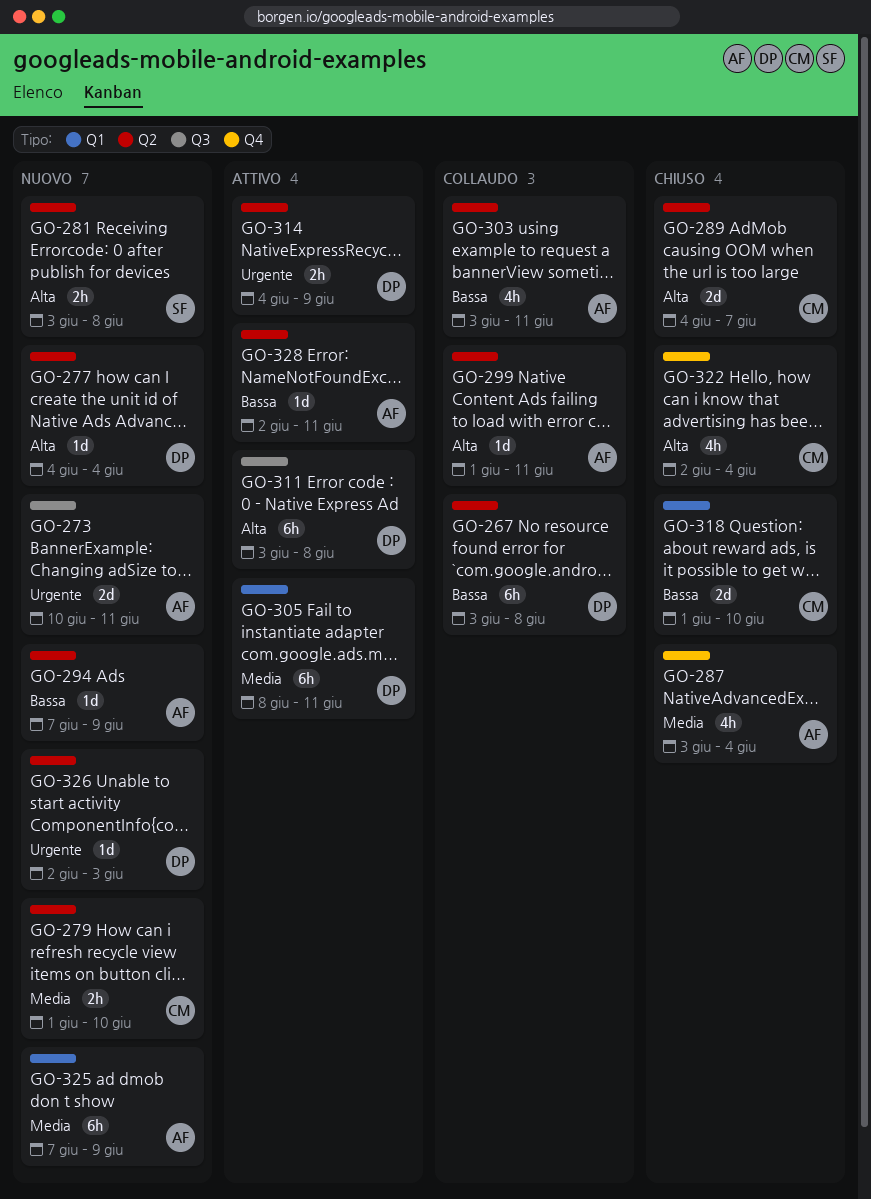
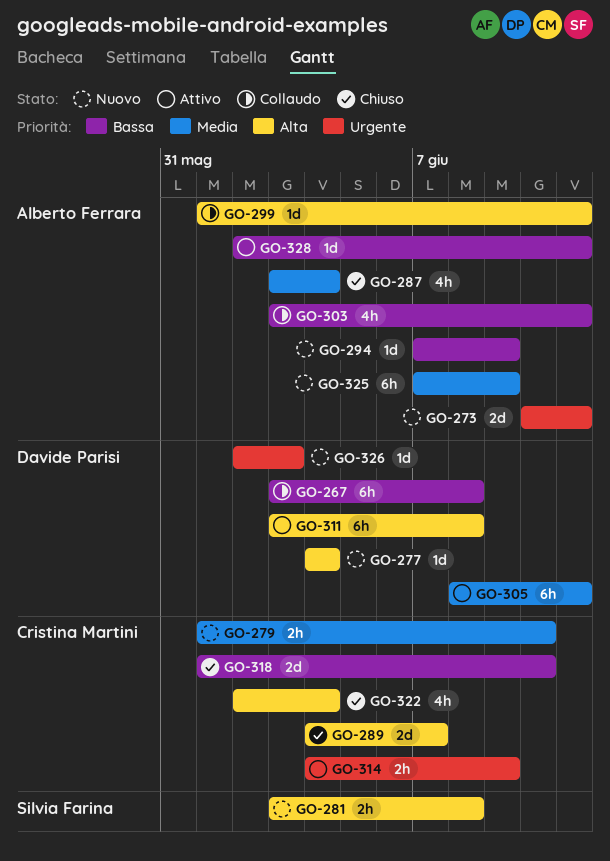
GO-314, owner: Davide Parisi -> Cristina Martini

